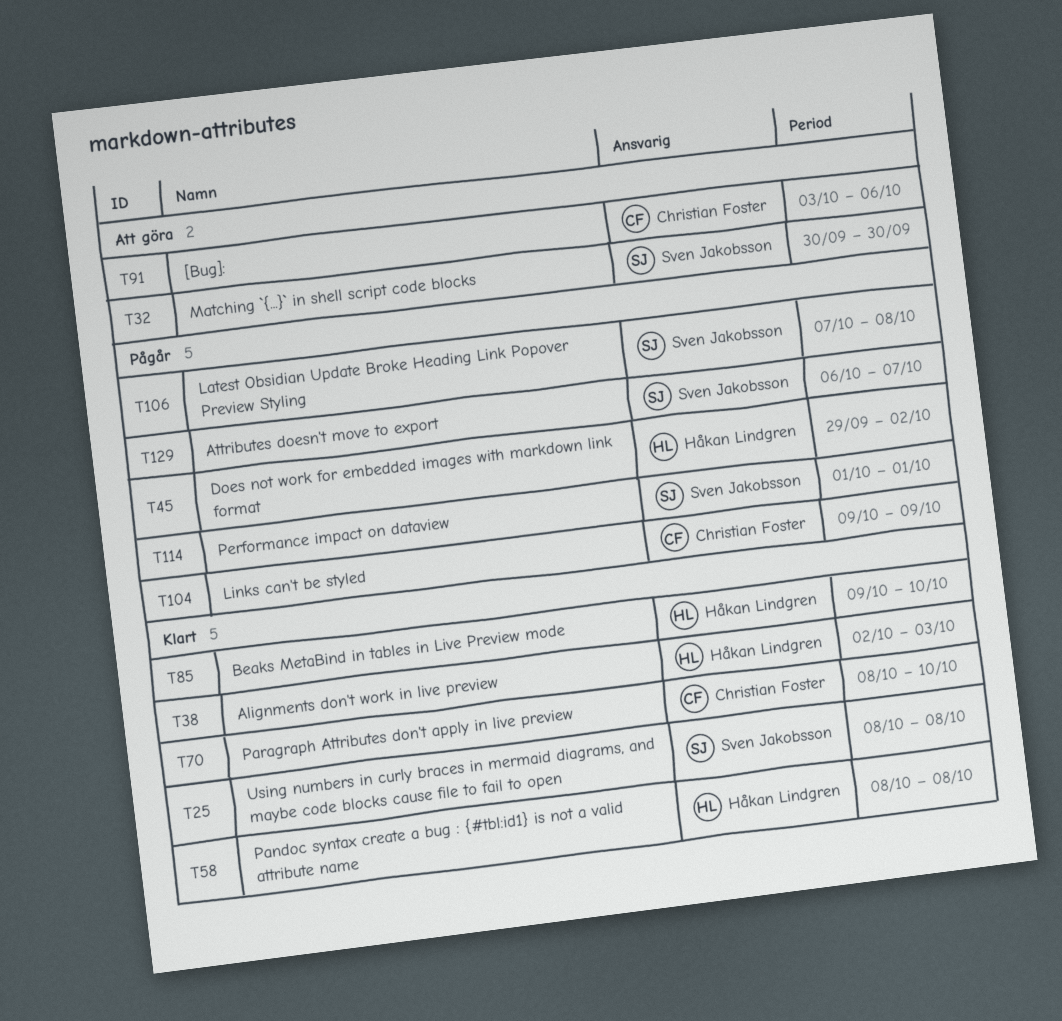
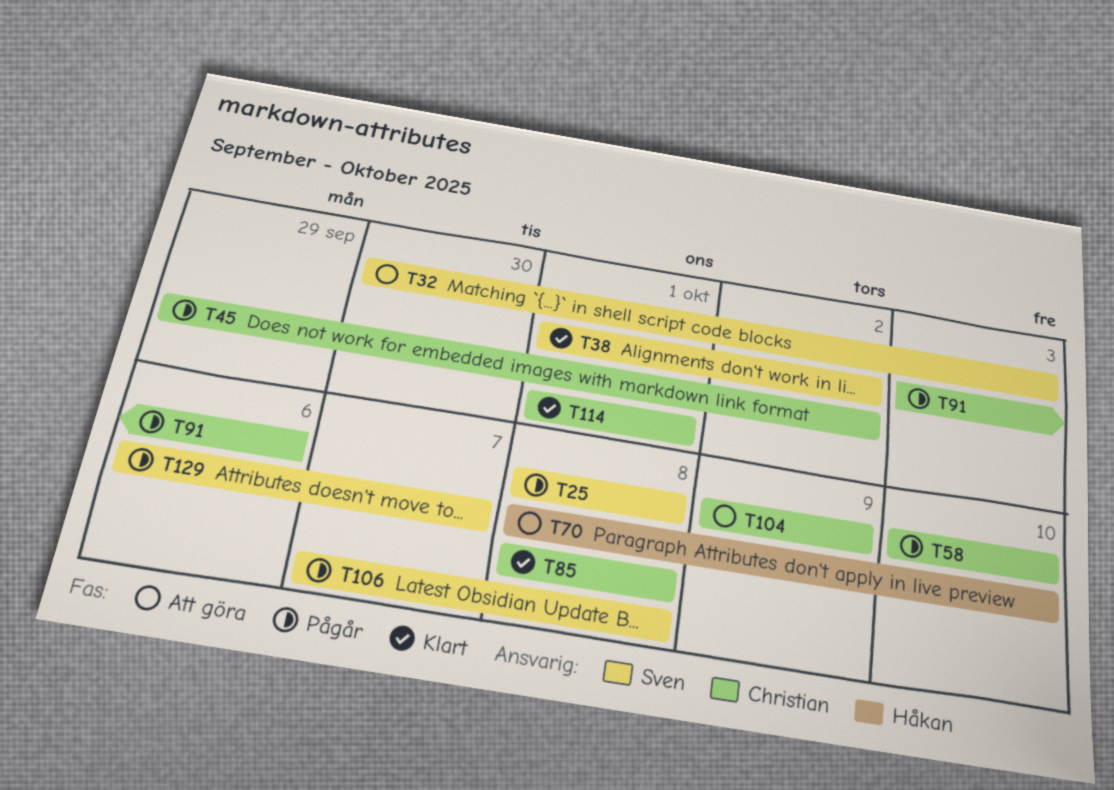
T25, status: Klart -> Pågår
T32, due: Sep 30 -> Oct 3
T38, owner: Håkan Lindgren -> Sven Jakobsson
T38, start: Oct 2 -> Oct 1
T38, due: Oct 3 -> Oct 2
T45, owner: Håkan Lindgren -> Christian Foster
T58, status: Klart -> Pågår
T58, owner: Håkan Lindgren -> Christian Foster
T58, start: Oct 8 -> Oct 10
T58, due: Oct 8 -> Oct 10
T70, status: Klart -> Att göra
T70, owner: Christian Foster -> Håkan Lindgren
T85, owner: Håkan Lindgren -> Christian Foster
T85, start: Oct 9 -> Oct 8
T85, due: Oct 10 -> Oct 8
T91, status: Att göra -> Pågår
T104, status: Pågår -> Att göra
T114, status: Pågår -> Klart
T114, owner: Sven Jakobsson -> Christian Foster

